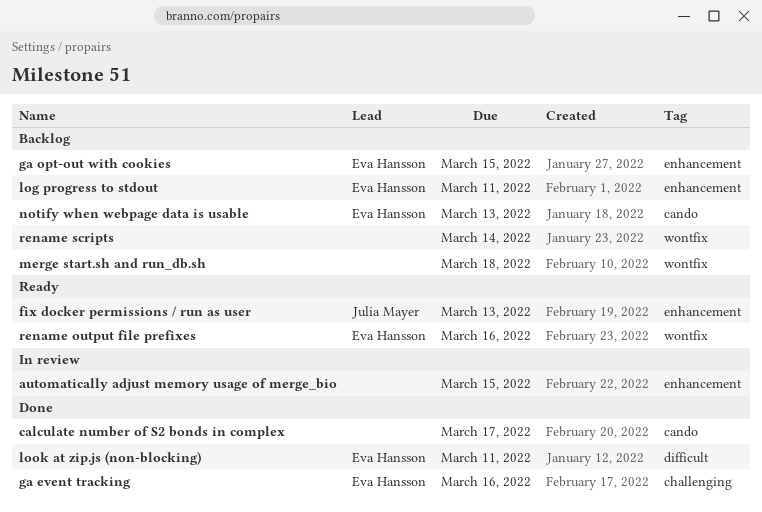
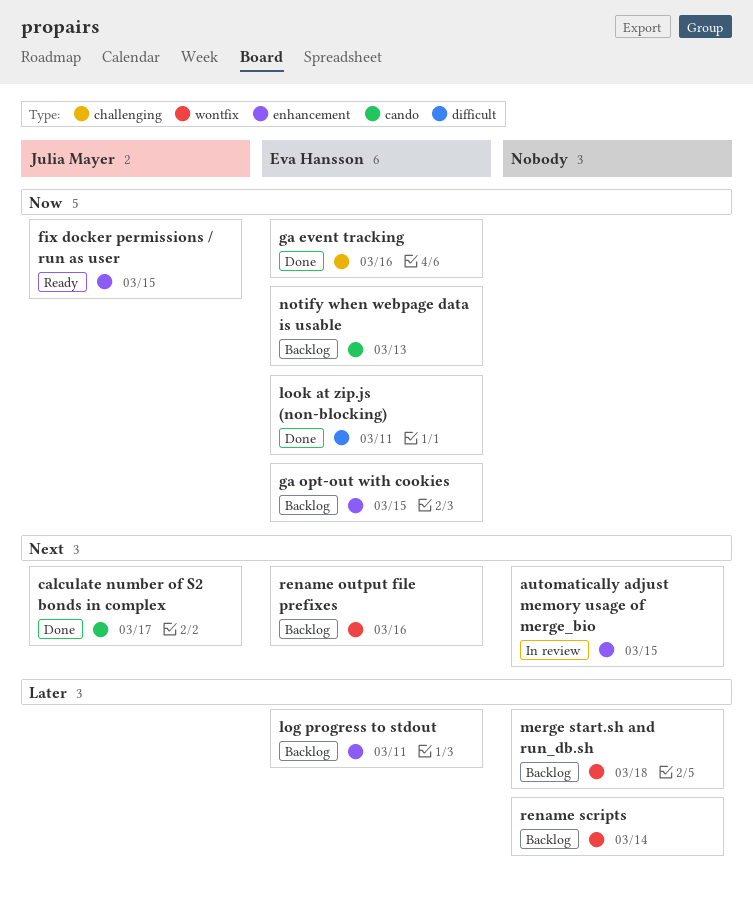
calculate number of S2 bonds in complex, owner: none -> Julia Mayer
fix docker permissions / run as user, due: Mar 13 -> Mar 15
rename output file prefixes, status: Ready -> Backlog

